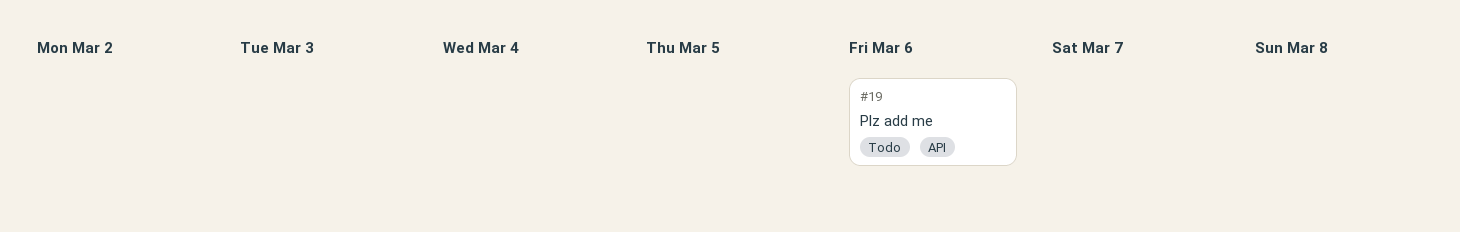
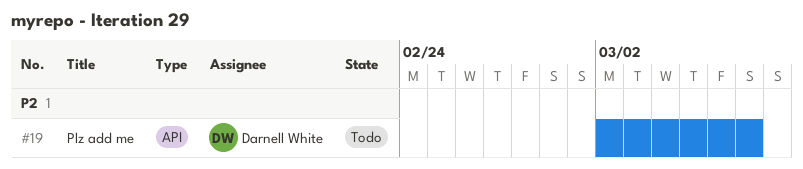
#19, due: Mar 6 -> Mar 7

